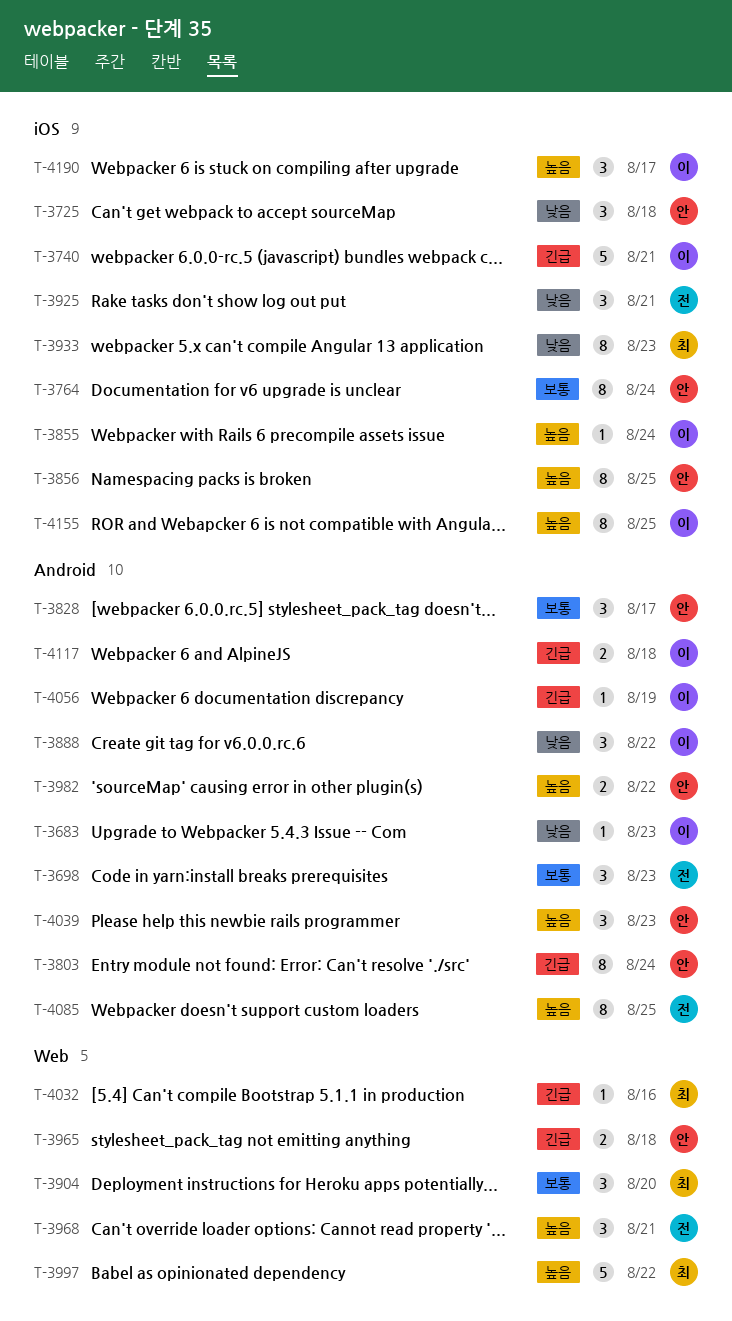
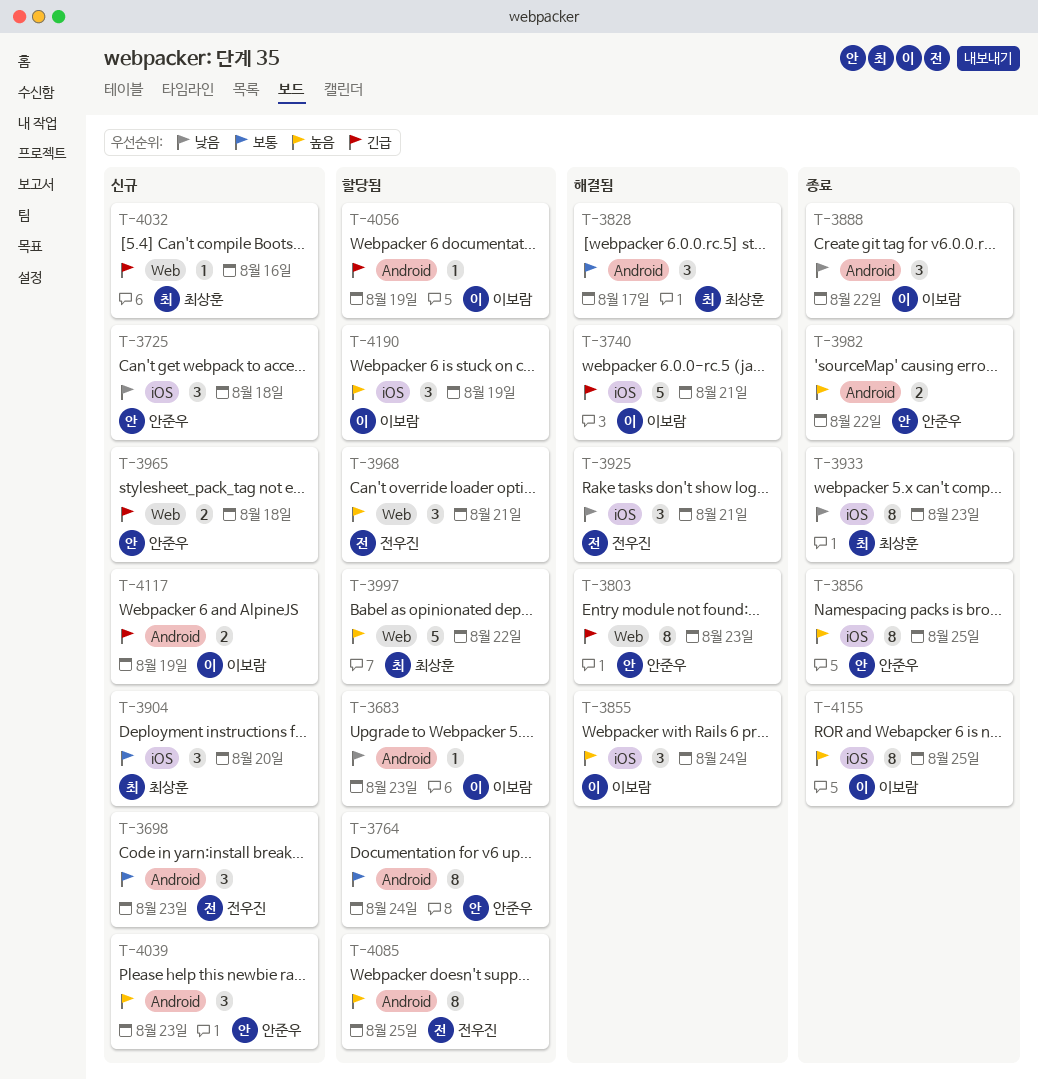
T-3764, label: iOS -> Android
T-3803, label: Android -> Web
T-3803, due: Aug 24 -> Aug 23
T-3828, owner: 안준우 -> 최상훈
T-3855, estimate: 1 -> 3
T-3904, label: Web -> iOS
T-4117, due: Aug 18 -> Aug 19
T-4190, due: Aug 17 -> Aug 19

